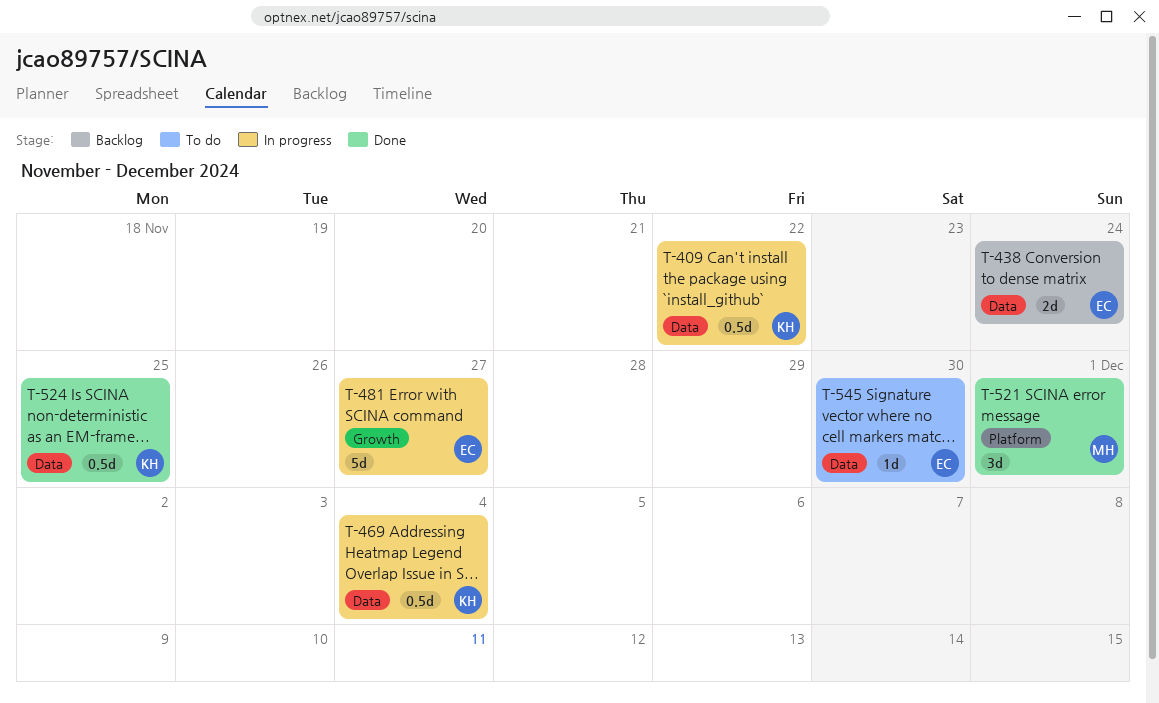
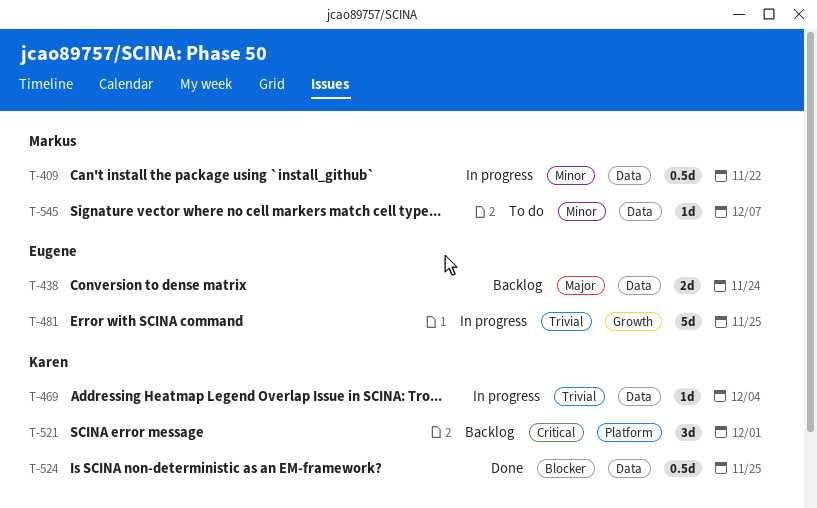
T-409, owner: Karen -> Markus
T-469, estimate: 0.5d -> 1d
T-481, due: Nov 27 -> Nov 25
T-521, status: Done -> Backlog
T-521, owner: Markus -> Karen
T-545, owner: Eugene -> Markus
T-545, due: Nov 30 -> Dec 7

